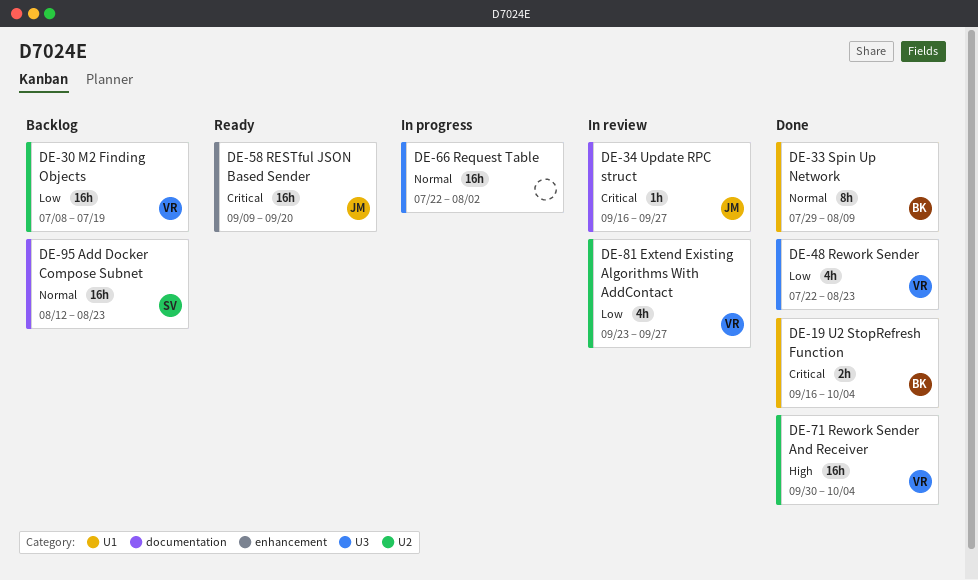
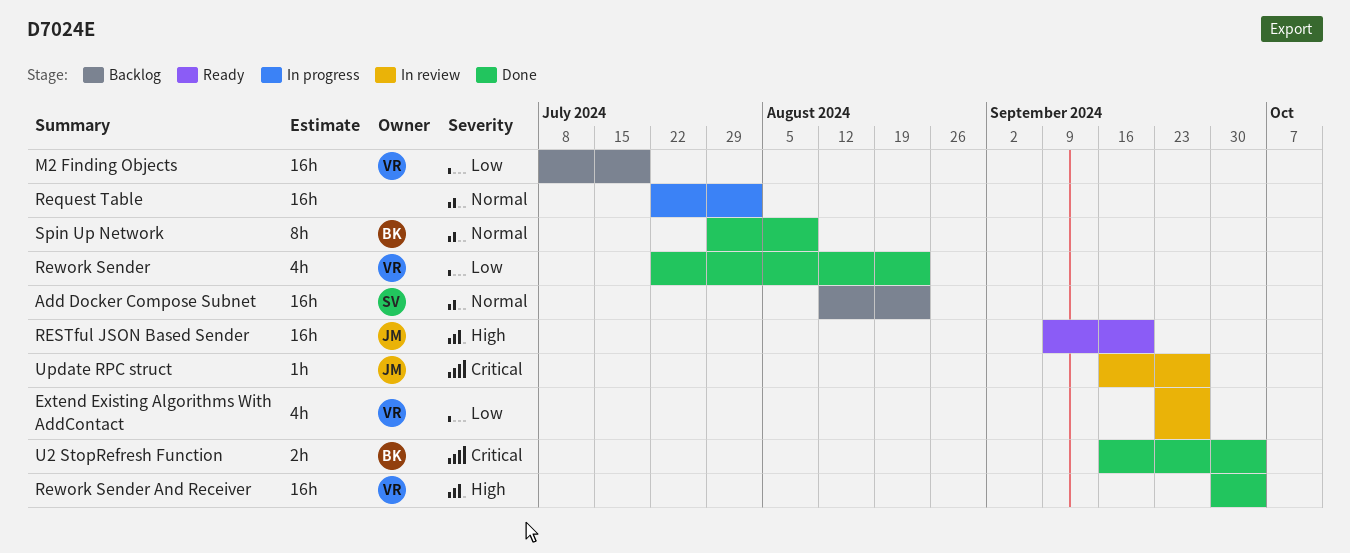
RESTful JSON Based Sender, priority: Critical -> High

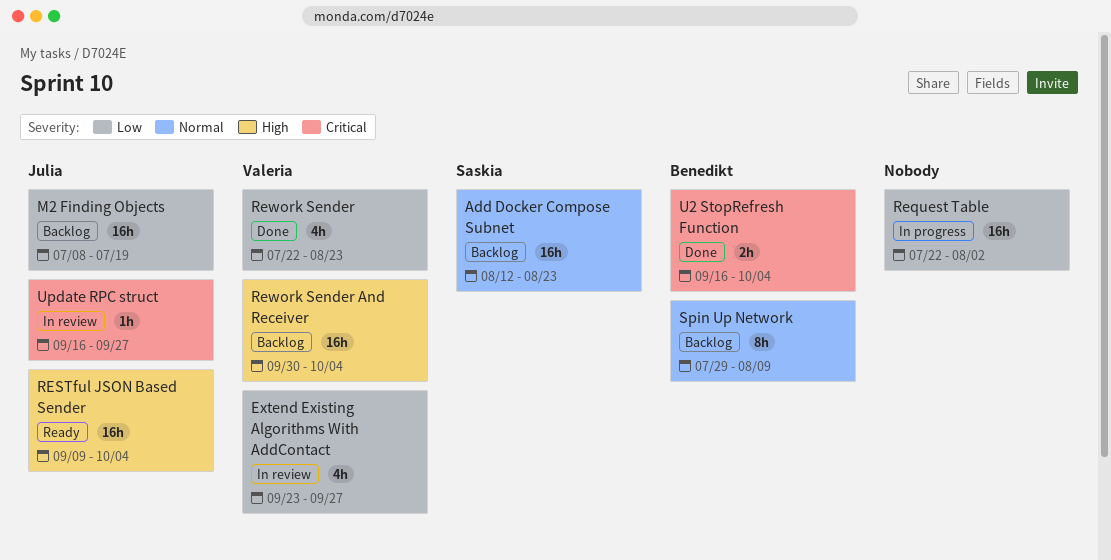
M2 Finding Objects, owner: Valeria -> Julia
Request Table, priority: Normal -> Low
RESTful JSON Based Sender, due: Sep 20 -> Oct 4
Rework Sender And Receiver, status: Done -> Backlog
Spin Up Network, status: Done -> Backlog

